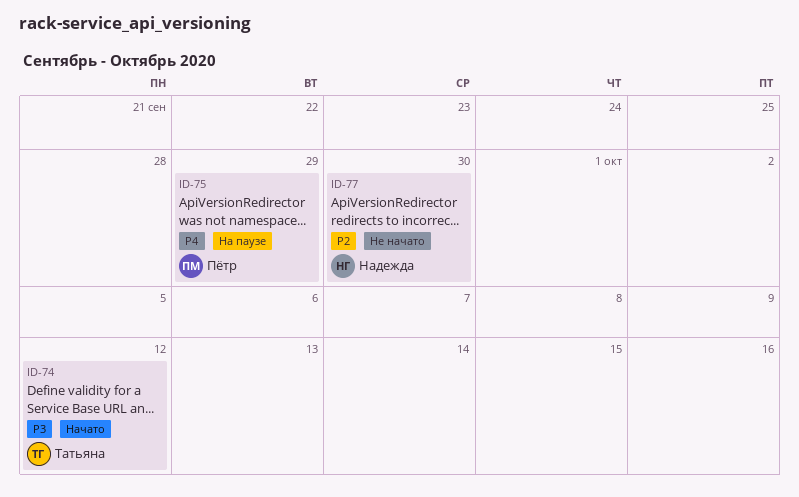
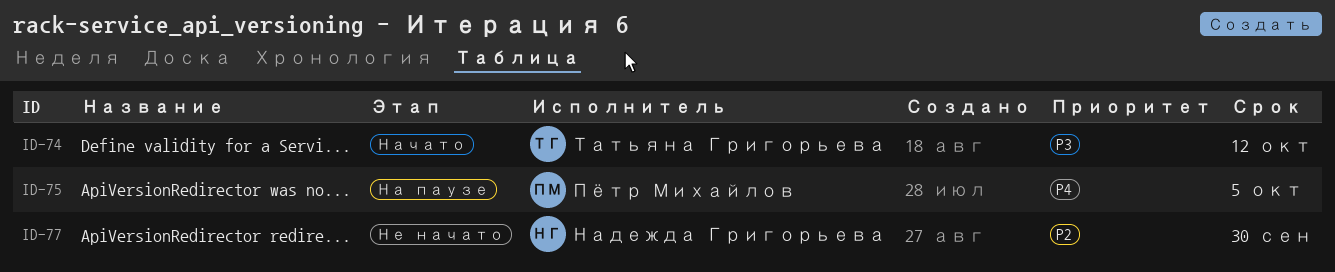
ID-75, due: Sep 29 -> Oct 5

